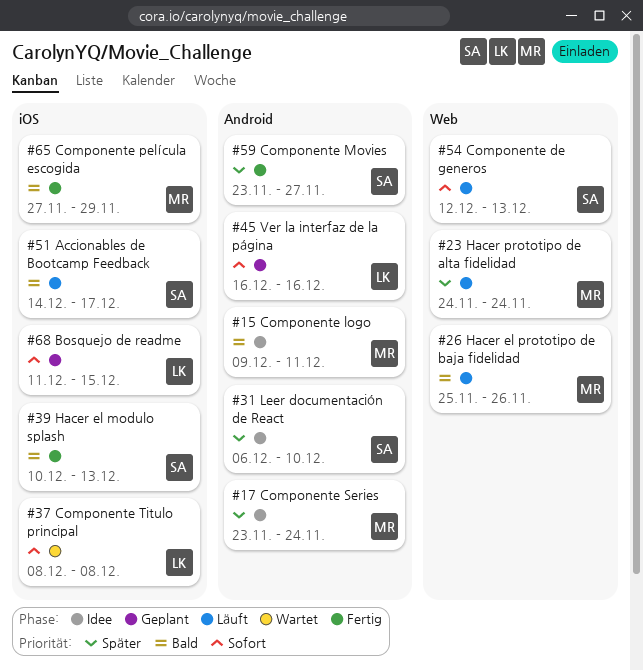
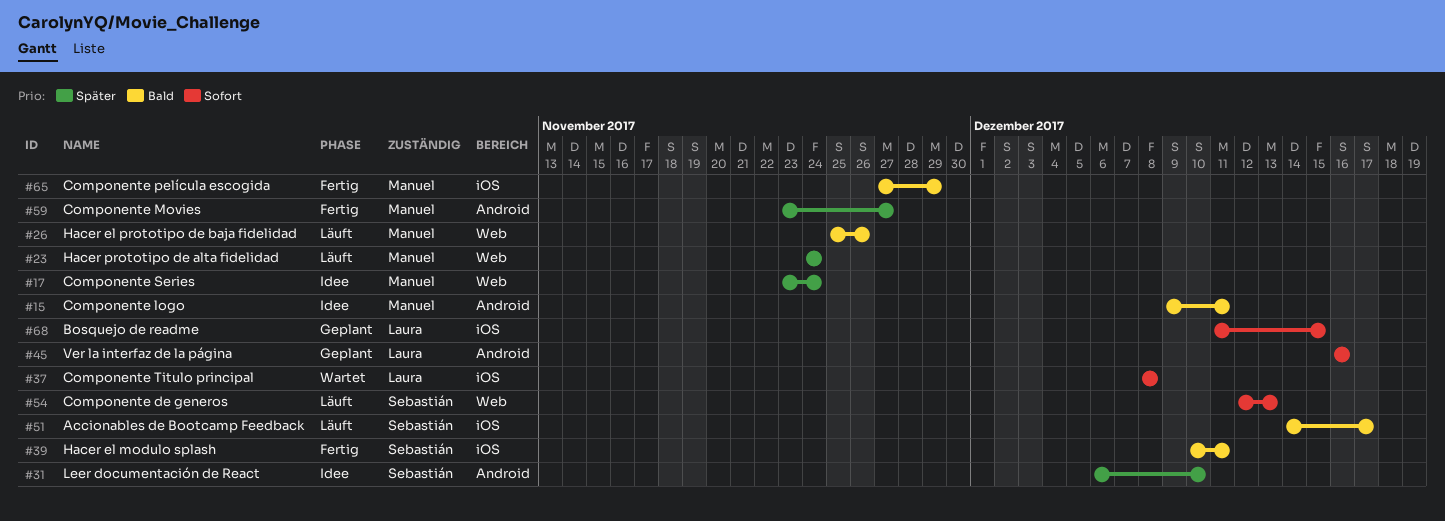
#17, label: Android -> Web
#39, due: Dec 13 -> Dec 11
#59, owner: Sebastián -> Manuel

